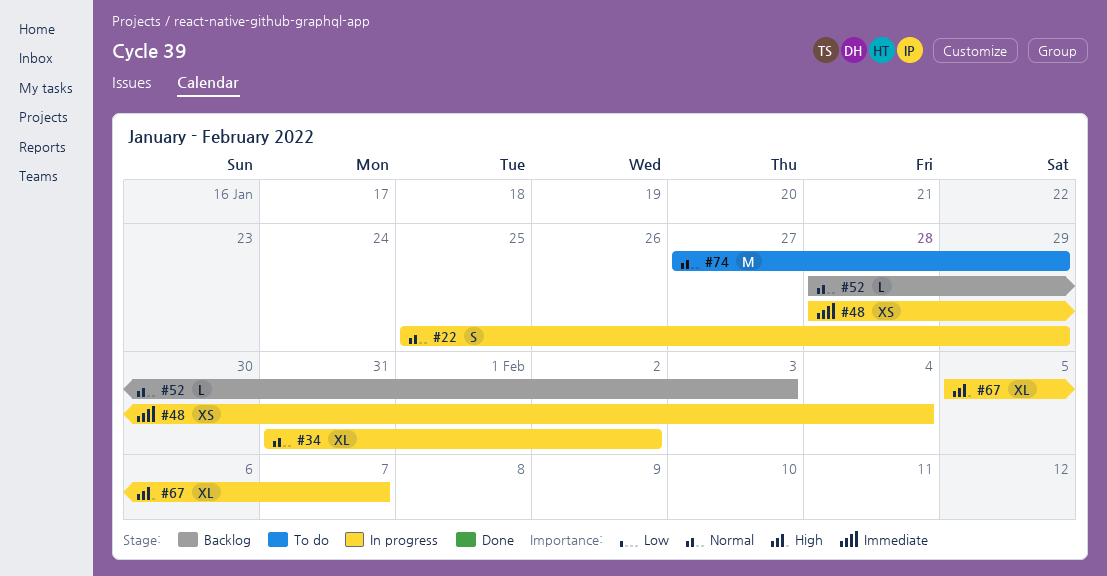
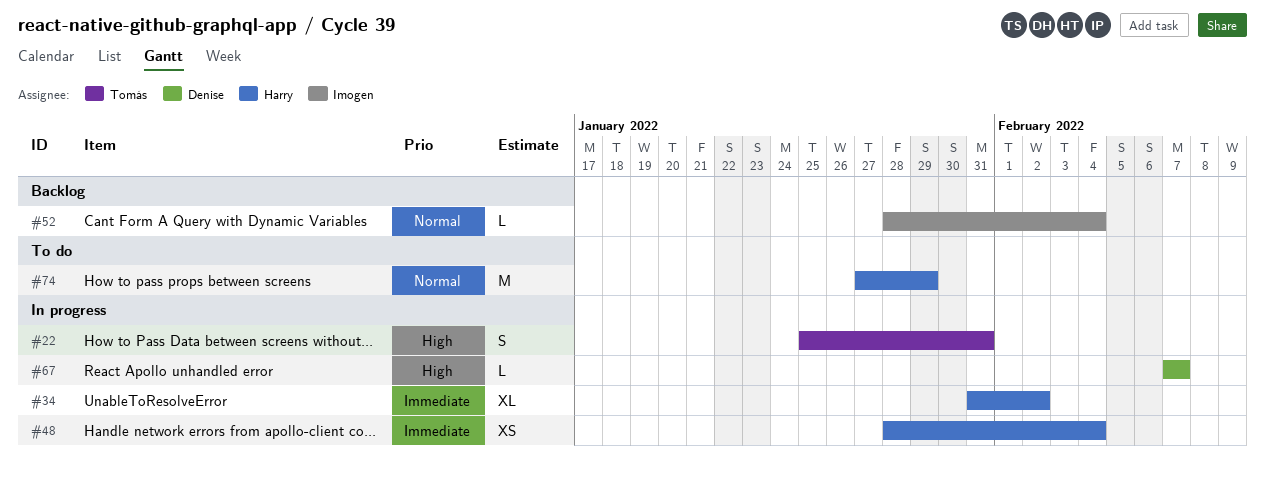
#22, priority: Normal -> High
#22, due: Jan 29 -> Jan 31
#34, priority: Normal -> Immediate
#52, due: Feb 3 -> Feb 4
#67, estimate: XL -> L
#67, start: Feb 5 -> Feb 7

